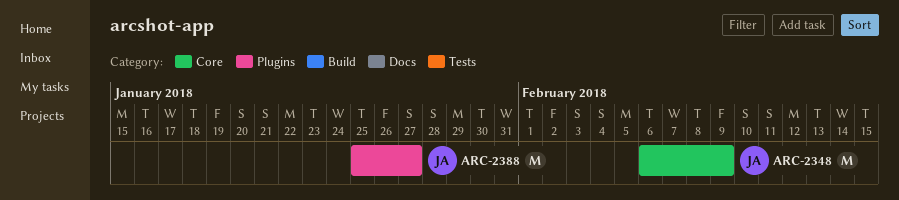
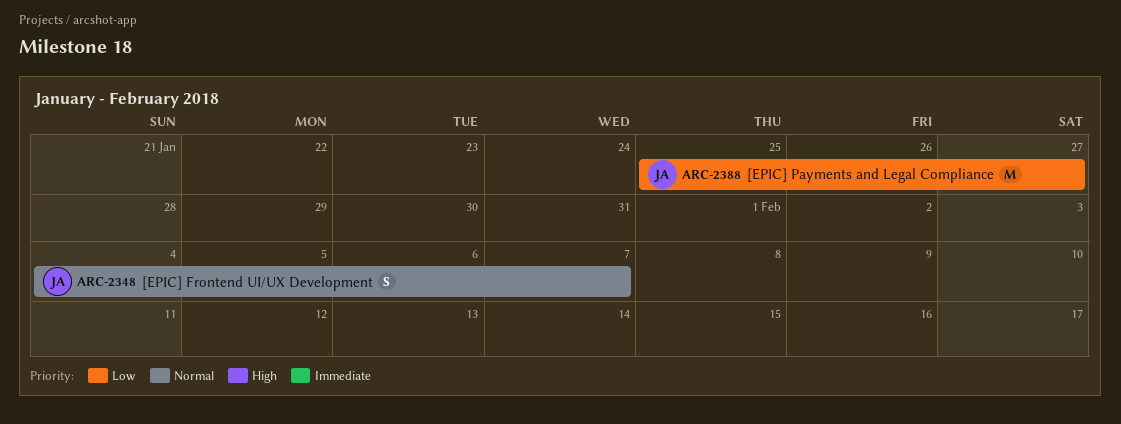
ARC-2348, estimate: M -> S
ARC-2348, start: Feb 6 -> Feb 4
ARC-2348, due: Feb 9 -> Feb 7

